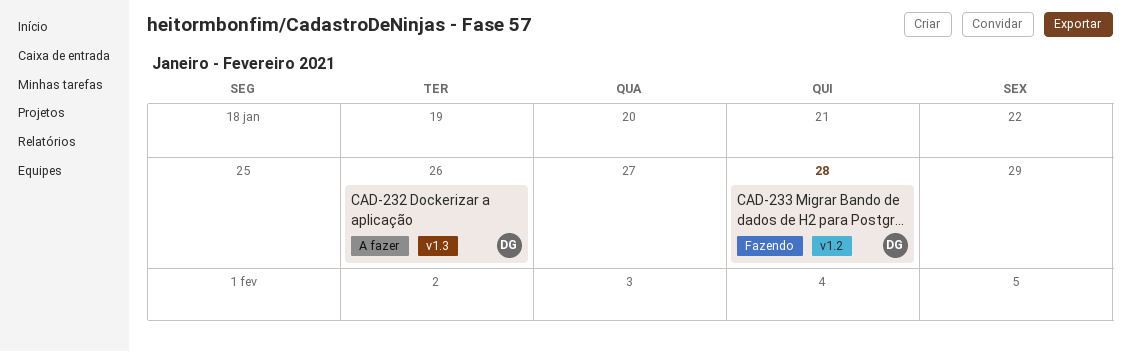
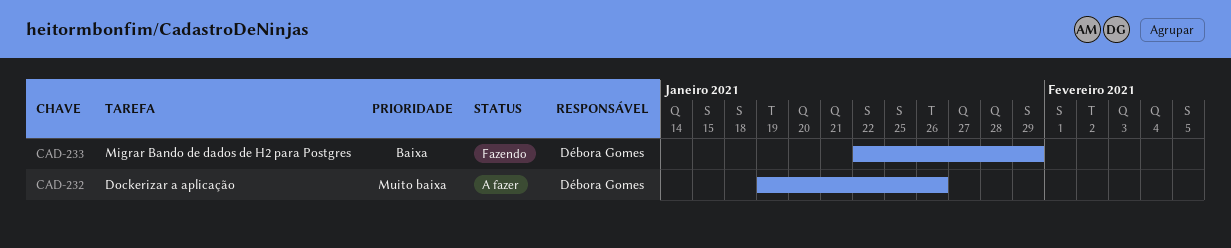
CAD-233, due: Jan 28 -> Jan 29

